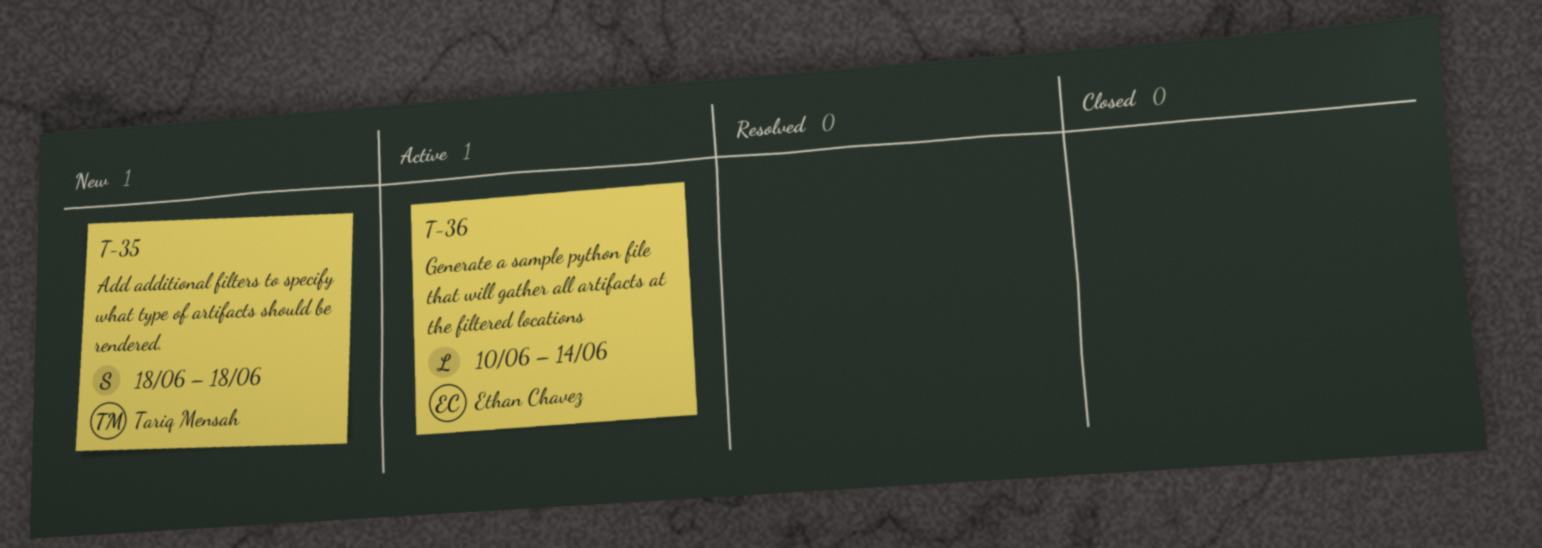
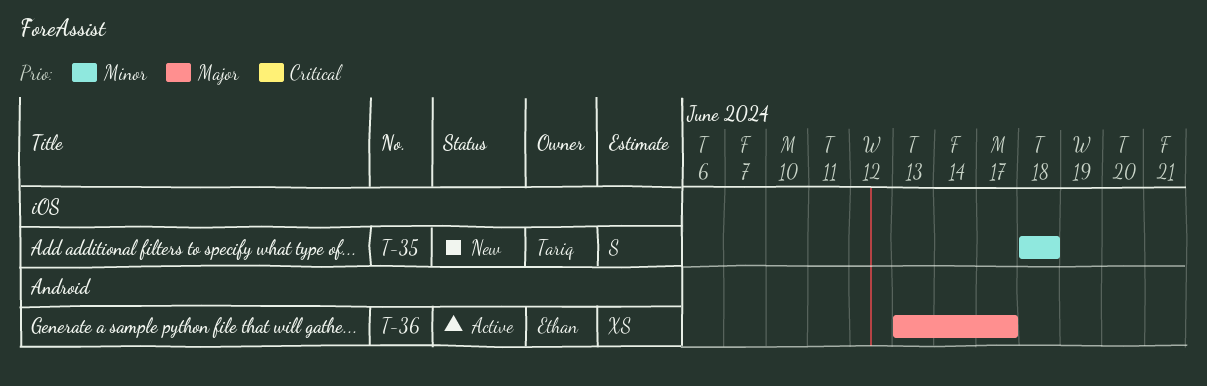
T-36, estimate: L -> XS
T-36, start: Jun 10 -> Jun 13
T-36, due: Jun 14 -> Jun 17

